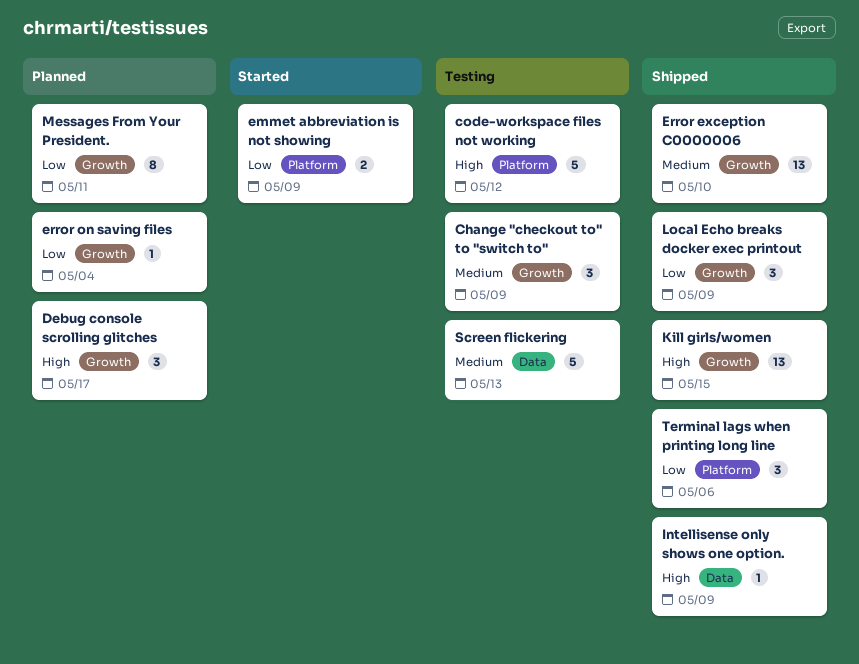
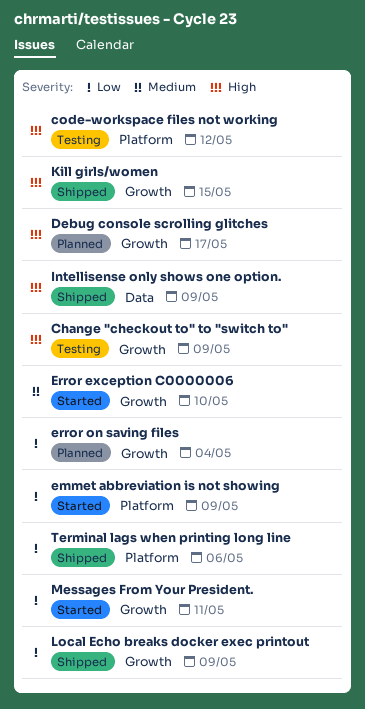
Change "checkout to" to "switch to", priority: Medium -> High
Error exception C0000006, status: Shipped -> Started
Messages From Your President., status: Planned -> Started
Screen flickering: present -> none

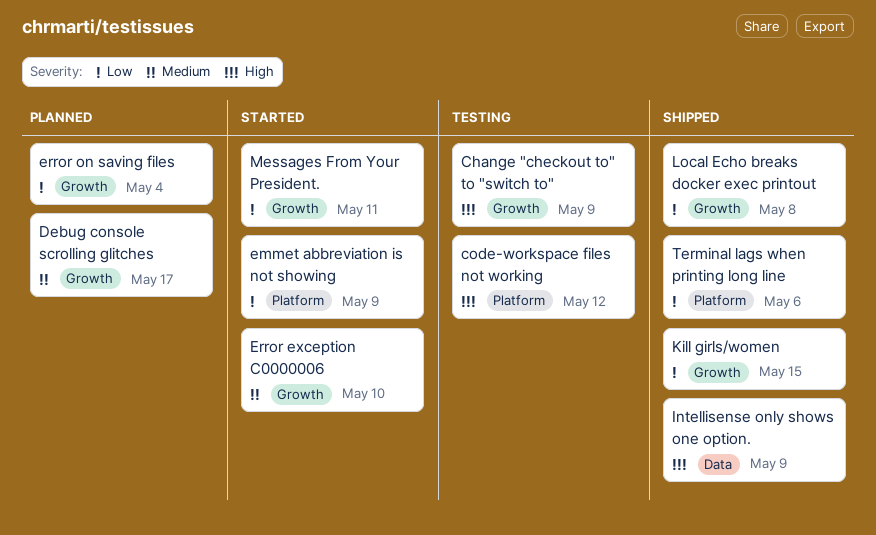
Debug console scrolling glitches, priority: High -> Medium
Kill girls/women, priority: High -> Low
Local Echo breaks docker exec printout, due: May 9 -> May 8

